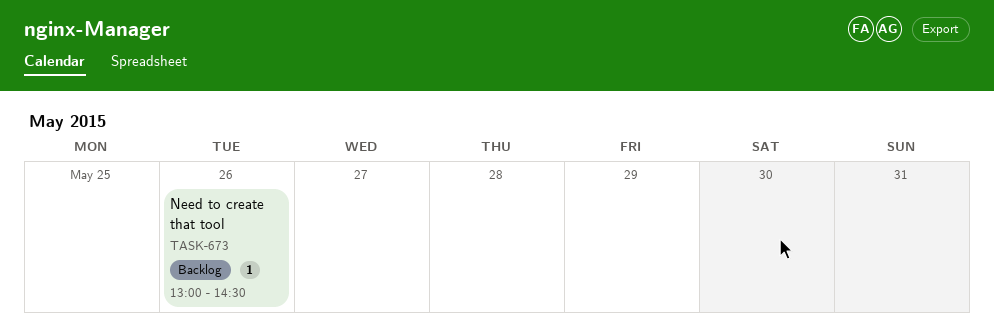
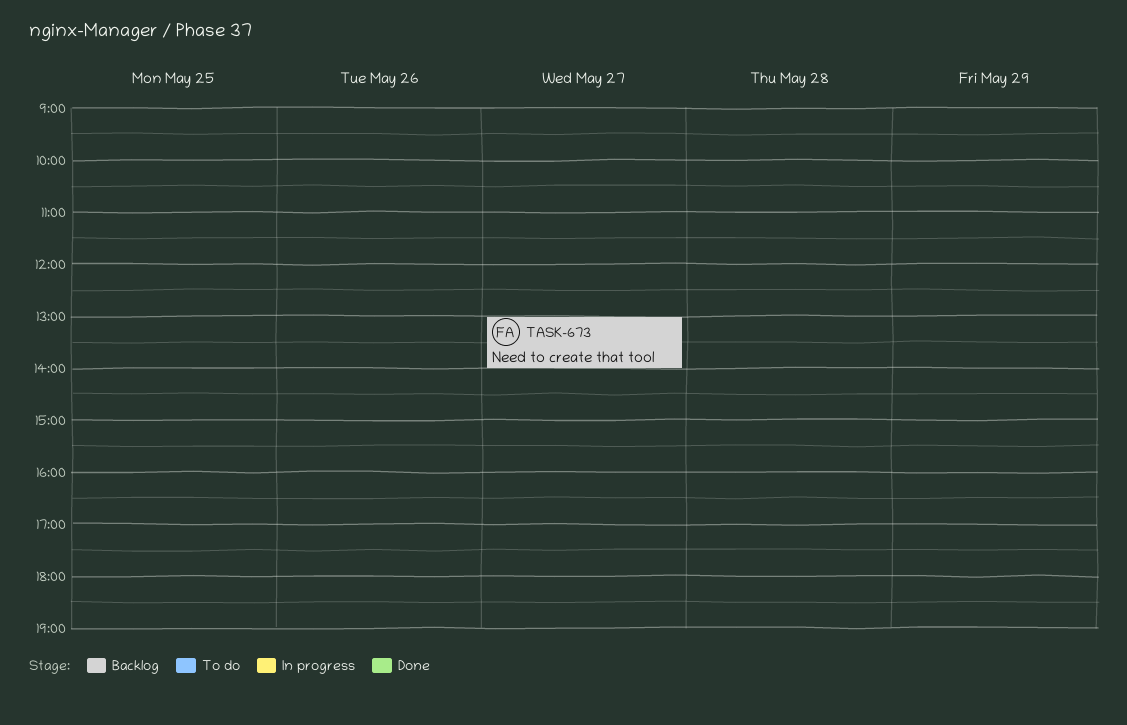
TASK-673, day: May 26 -> May 27
TASK-673, ends: 14:30 -> 14:00

